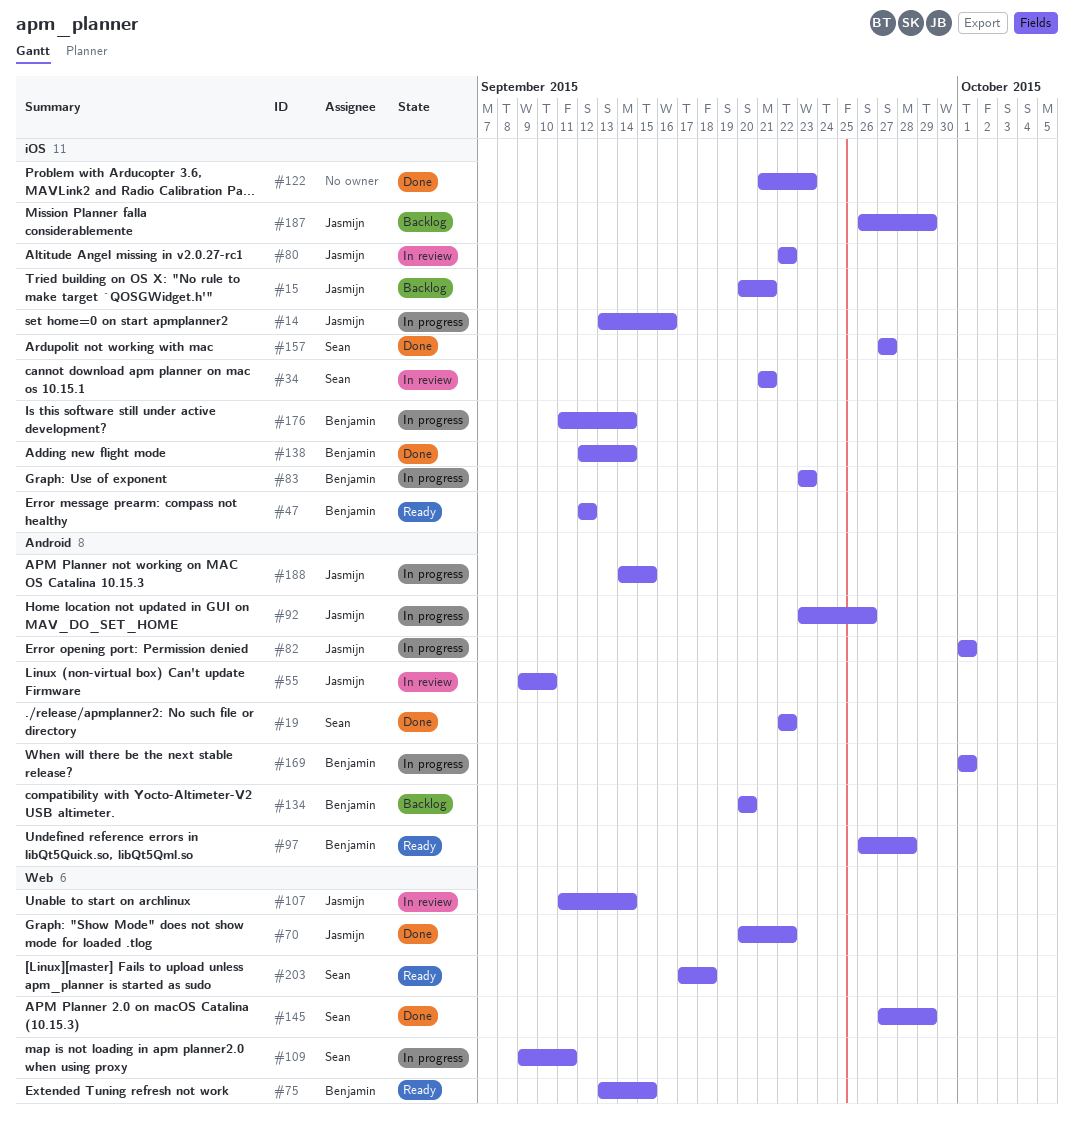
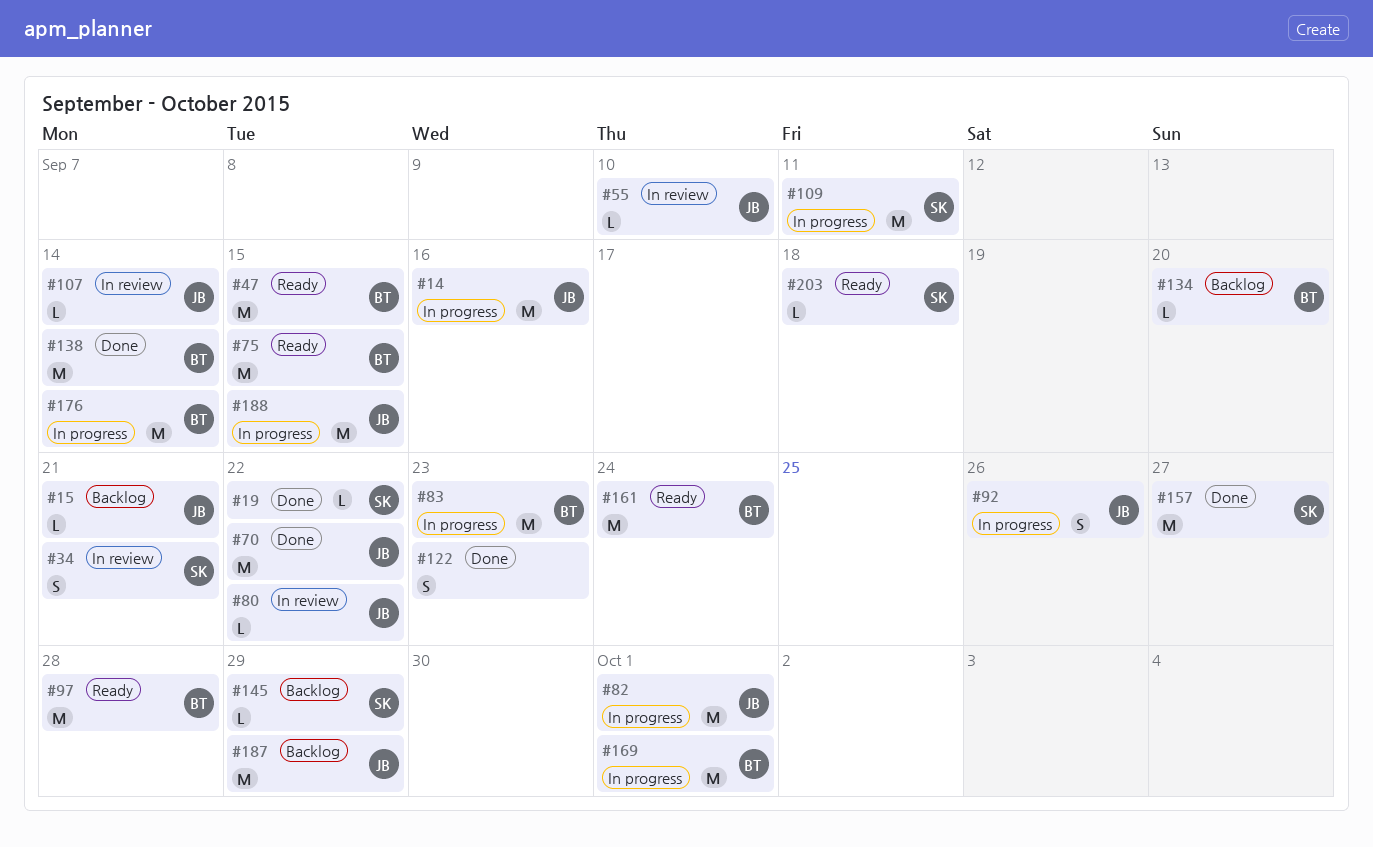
#47, due: Sep 12 -> Sep 15
#145, status: Done -> Backlog
#161: none -> present

